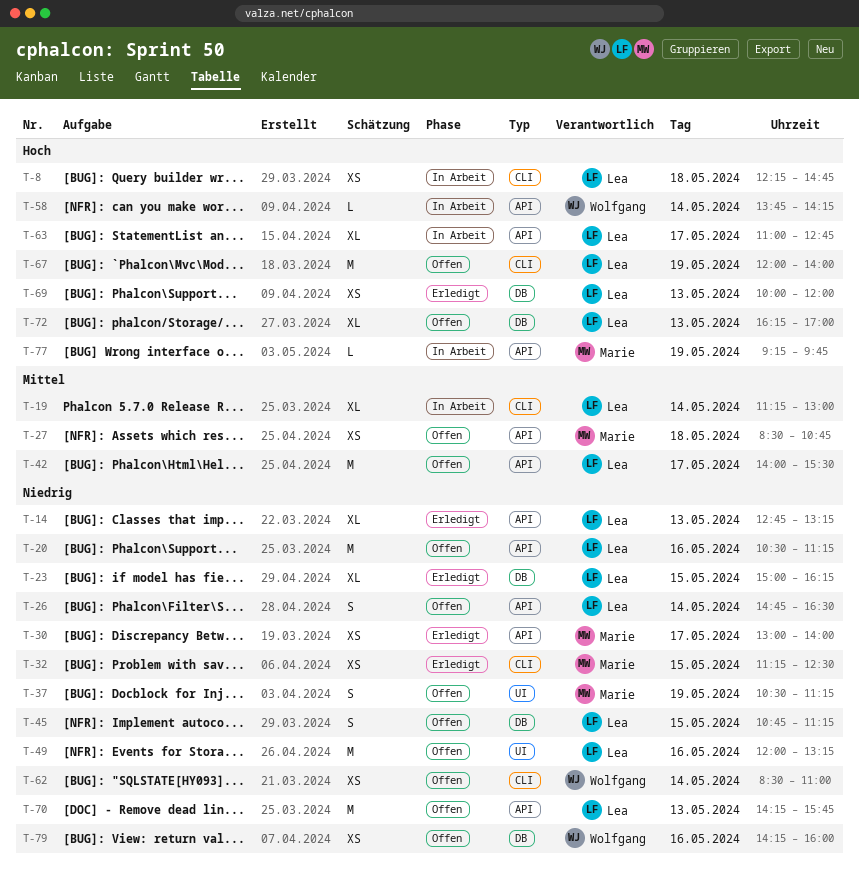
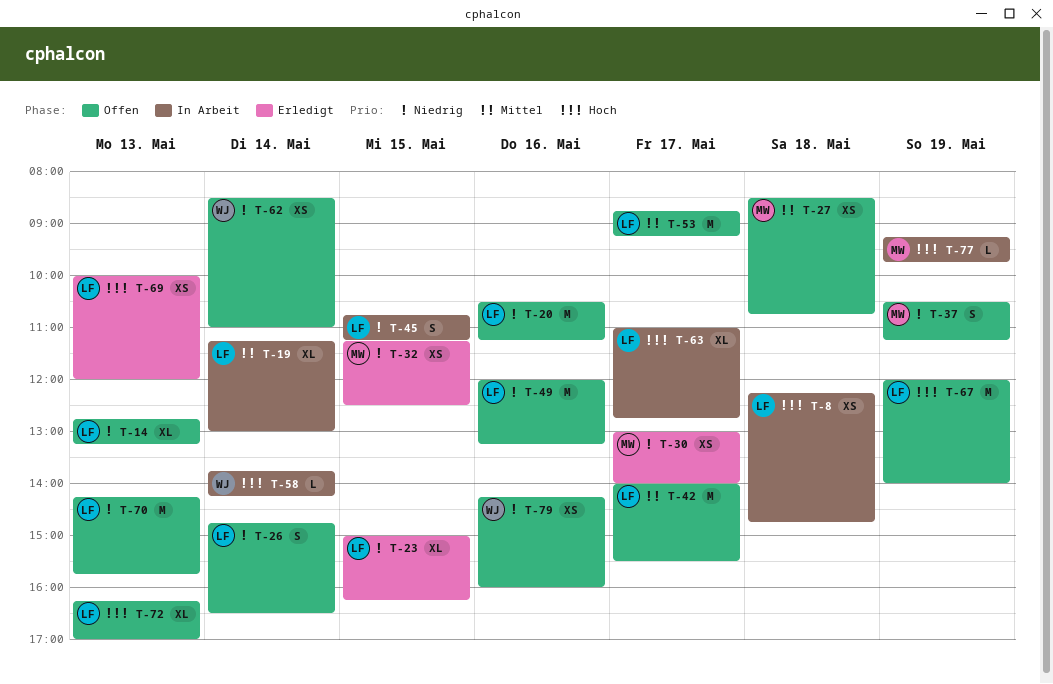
T-14, status: Erledigt -> Offen
T-45, status: Offen -> In Arbeit
T-53: none -> present

